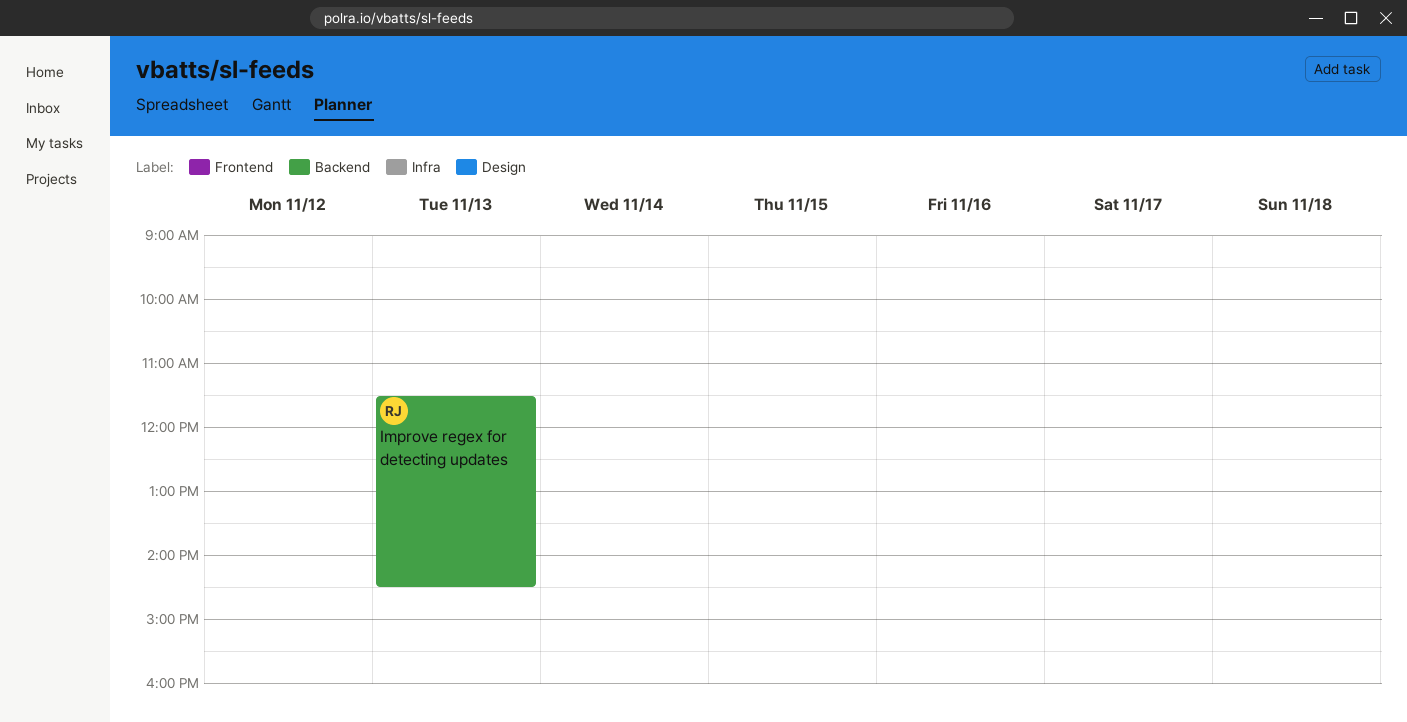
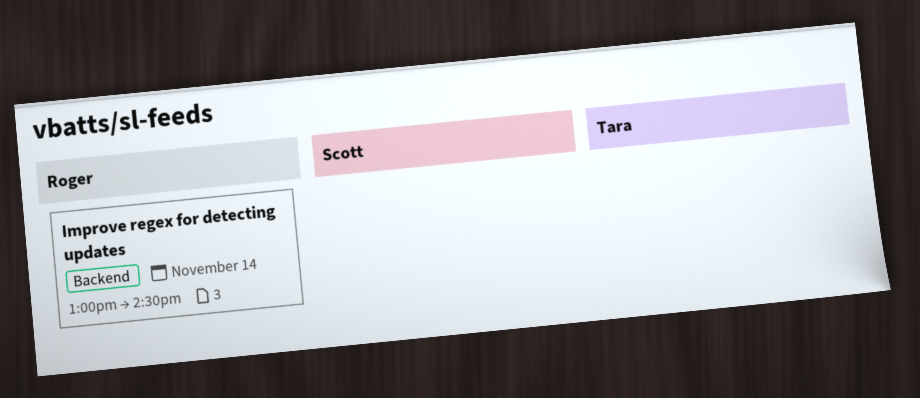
Improve regex for detecting updates, day: Nov 13 -> Nov 14
Improve regex for detecting updates, begins: 11:30 -> 13:00

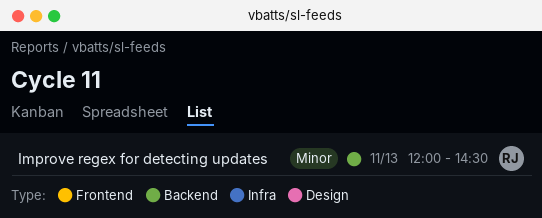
Improve regex for detecting updates, day: Nov 14 -> Nov 13
Improve regex for detecting updates, begins: 13:00 -> 12:00

